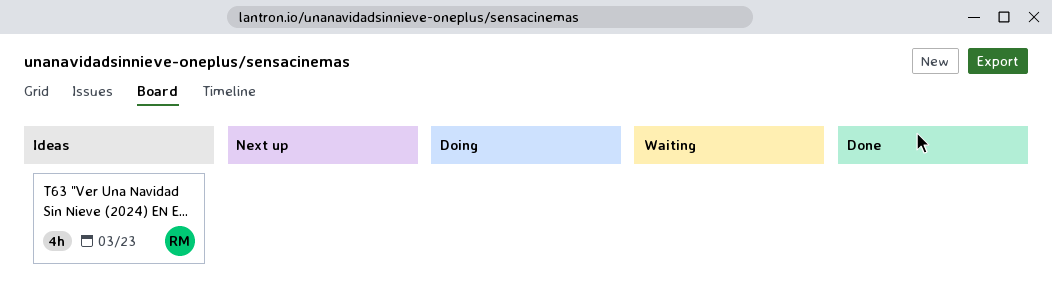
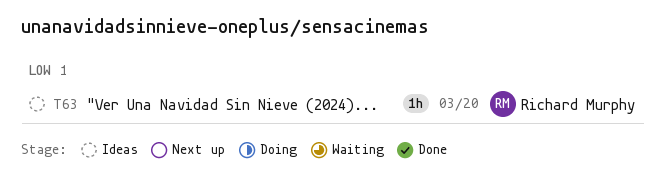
T63, estimate: 4h -> 1h
T63, due: Mar 23 -> Mar 20

